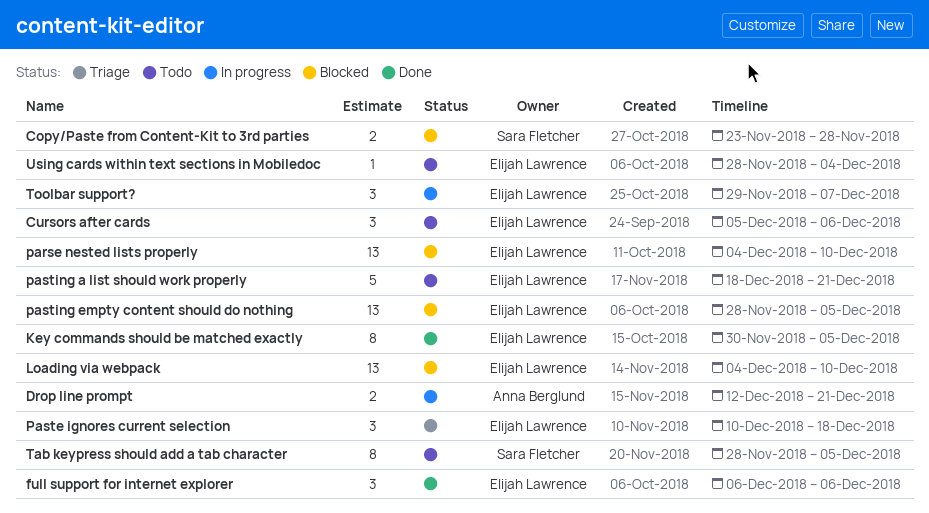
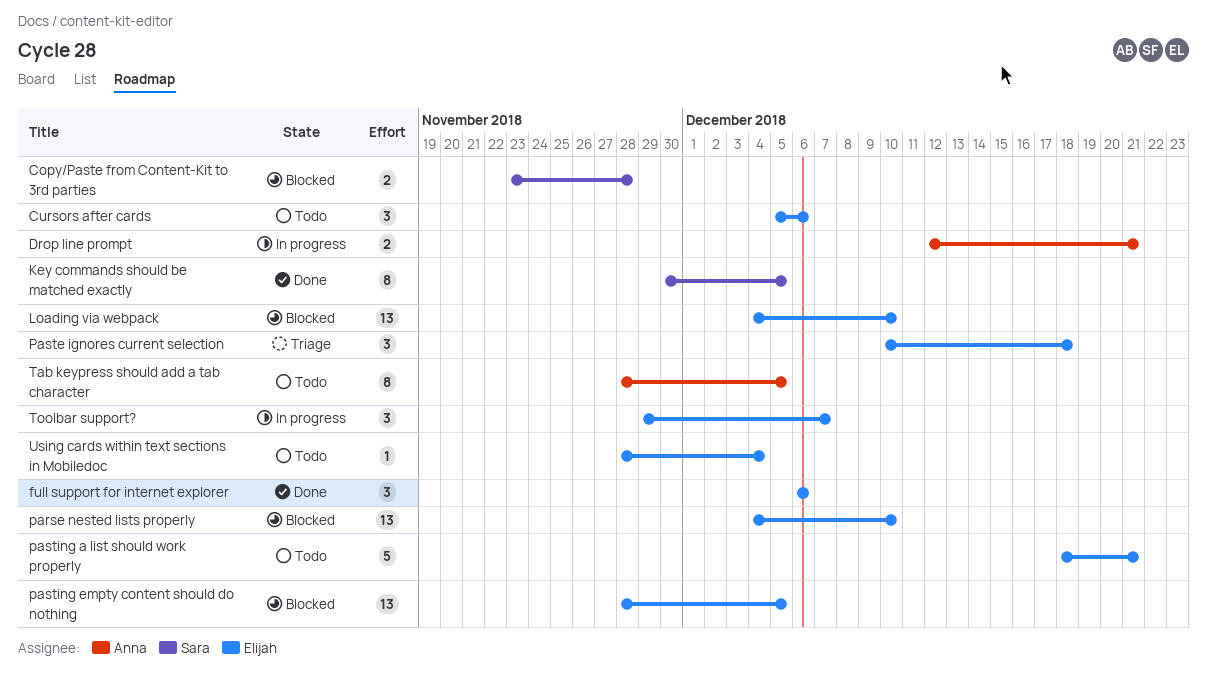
Key commands should be matched exactly, owner: Elijah Lawrence -> Sara Fletcher
Tab keypress should add a tab character, owner: Sara Fletcher -> Anna Berglund

